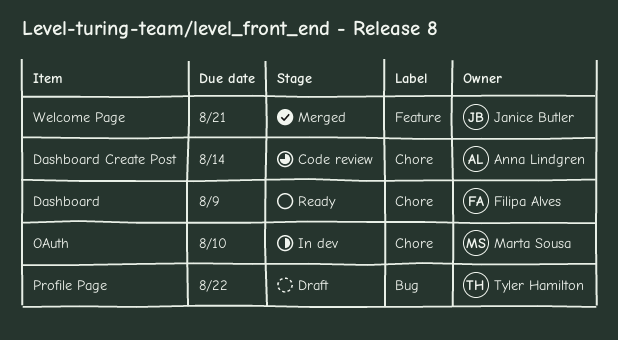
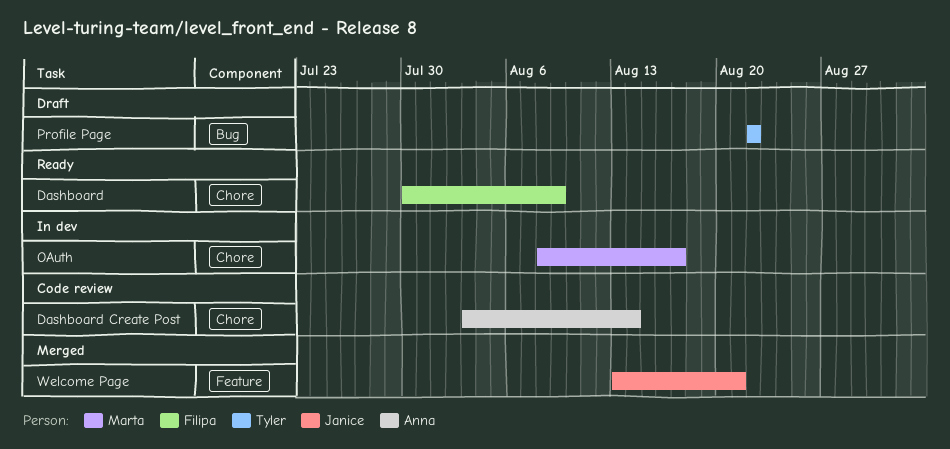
OAuth, due: Aug 10 -> Aug 17

